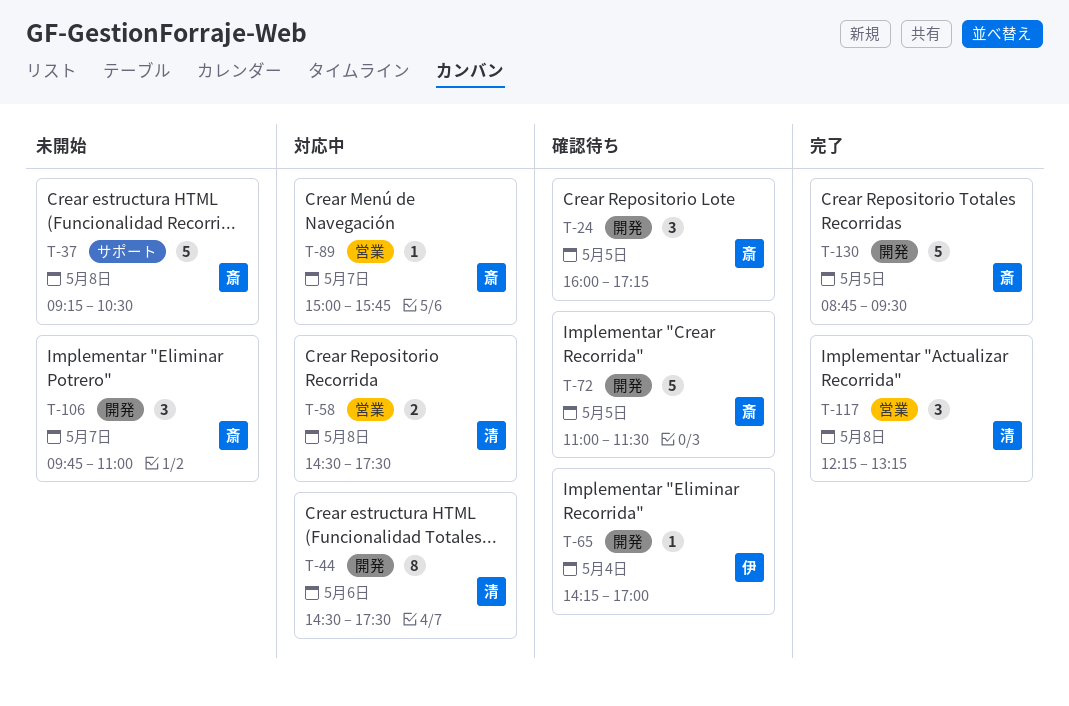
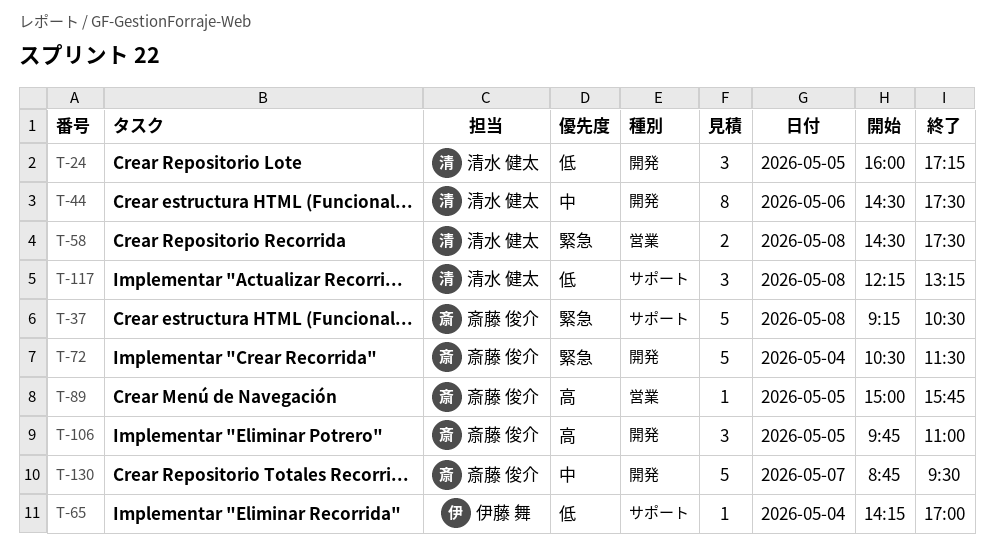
T-24, owner: 斎藤 俊介 -> 清水 健太
T-65, label: 開発 -> サポート
T-72, day: May 5 -> May 4
T-72, begins: 11:00 -> 10:30
T-89, day: May 7 -> May 5
T-106, day: May 7 -> May 5
T-117, label: 営業 -> サポート
T-130, day: May 5 -> May 7

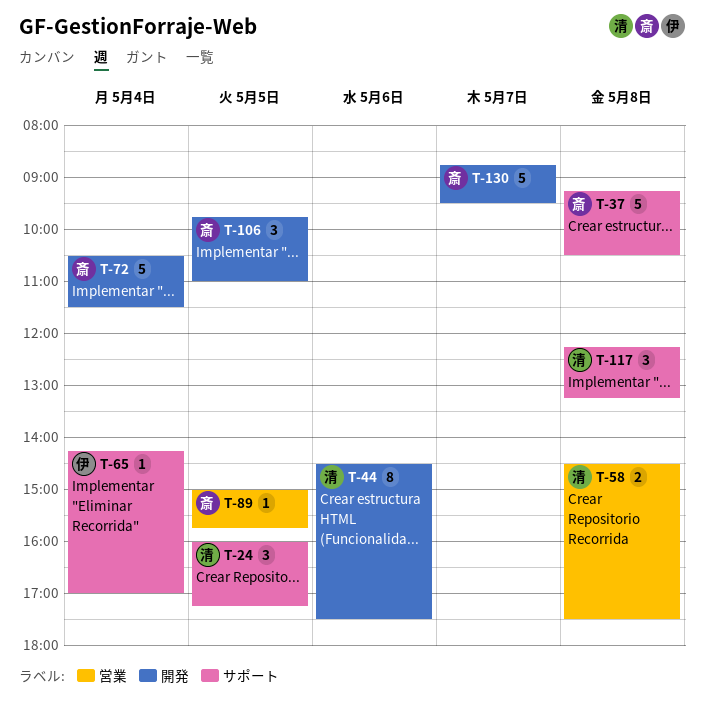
T-24, label: 開発 -> サポート

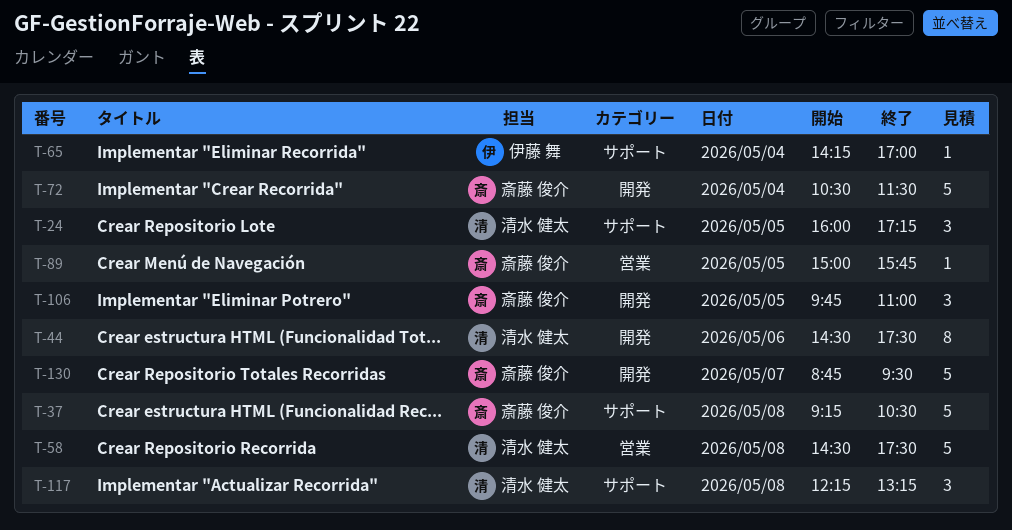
T-58, estimate: 2 -> 5

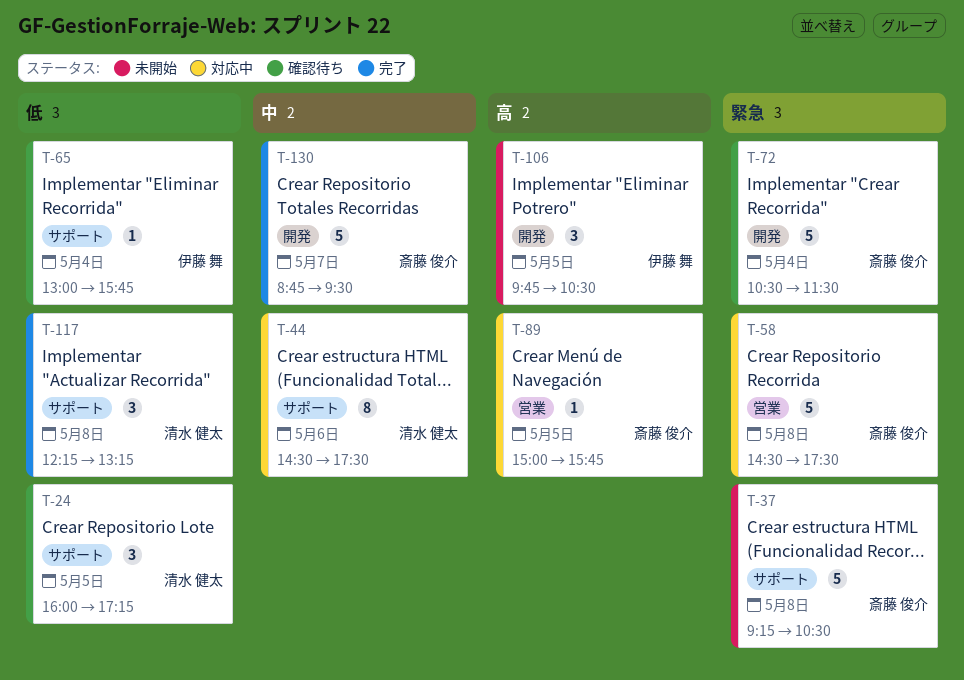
T-44, label: 開発 -> サポート
T-58, owner: 清水 健太 -> 斎藤 俊介
T-65, begins: 14:15 -> 13:00
T-65, ends: 17:00 -> 15:45
T-106, owner: 斎藤 俊介 -> 伊藤 舞
T-106, ends: 11:00 -> 10:30

